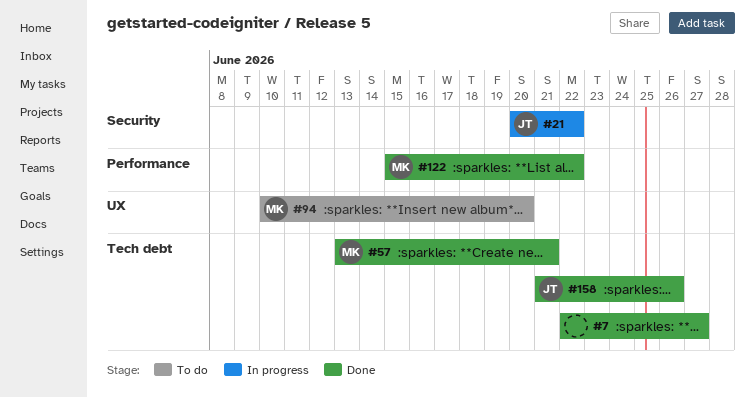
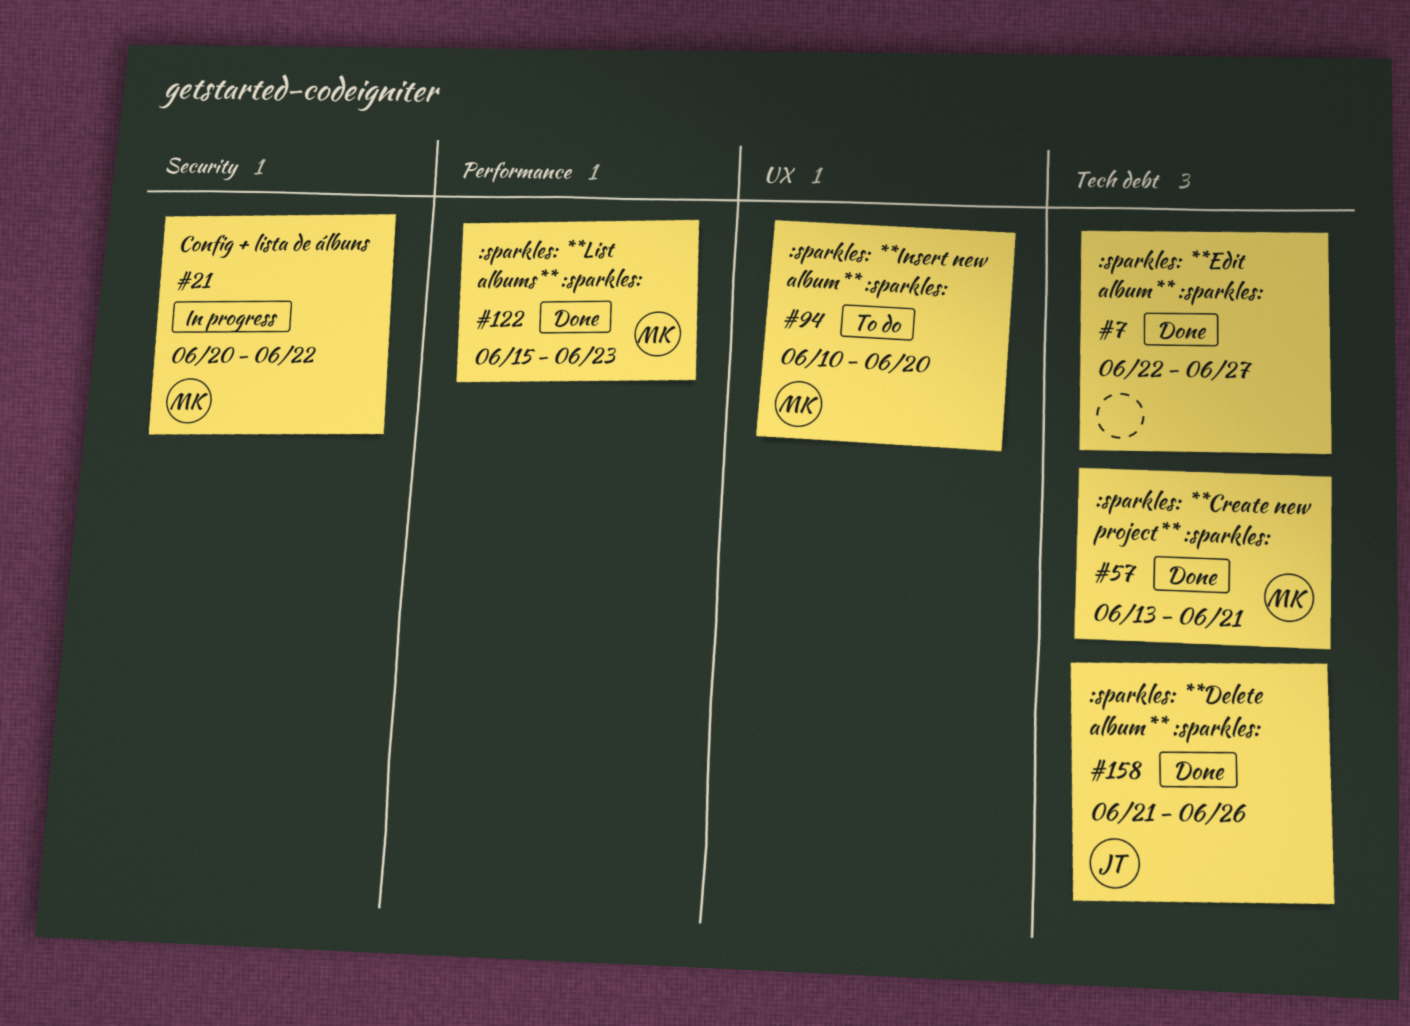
#21, owner: JT -> MK
#122, due: Jun 22 -> Jun 23

